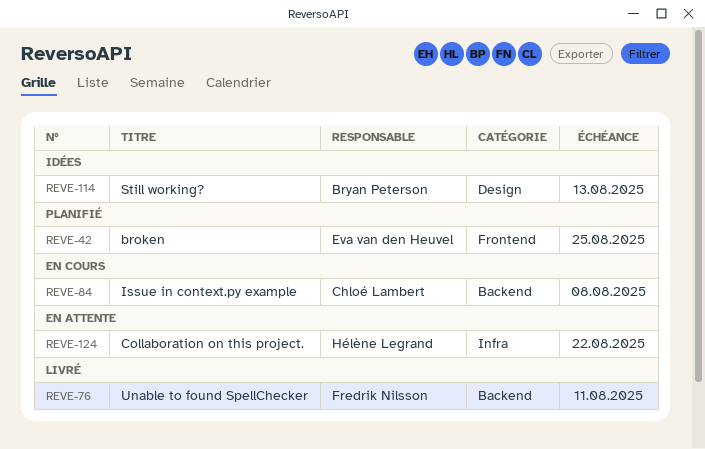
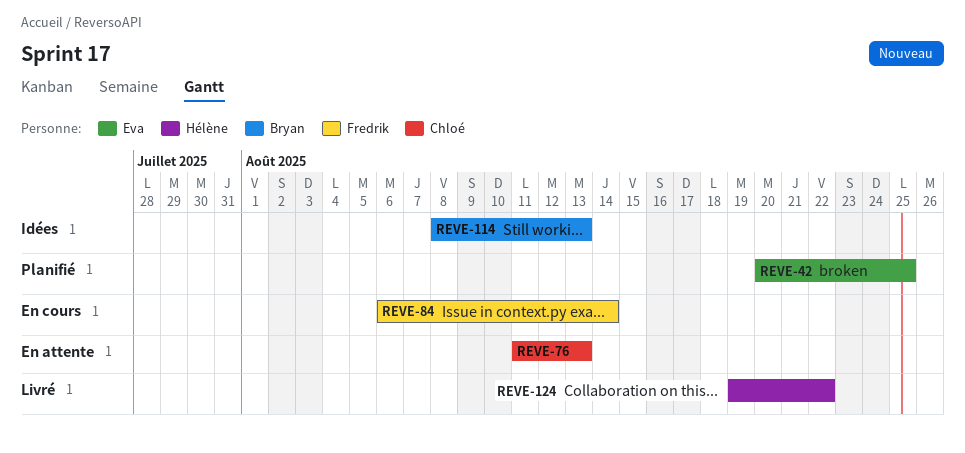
REVE-76, status: Livré -> En attente
REVE-76, owner: Fredrik Nilsson -> Chloé Lambert
REVE-76, due: Aug 11 -> Aug 13
REVE-84, owner: Chloé Lambert -> Fredrik Nilsson
REVE-84, due: Aug 8 -> Aug 14
REVE-124, status: En attente -> Livré

